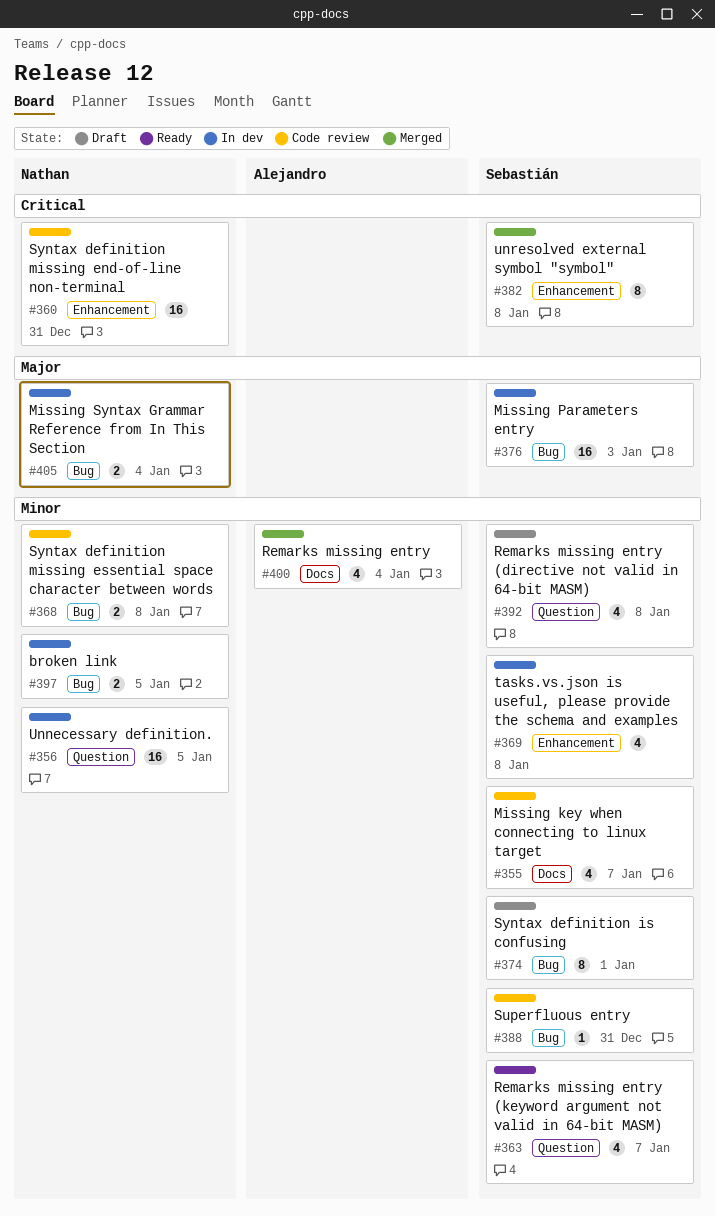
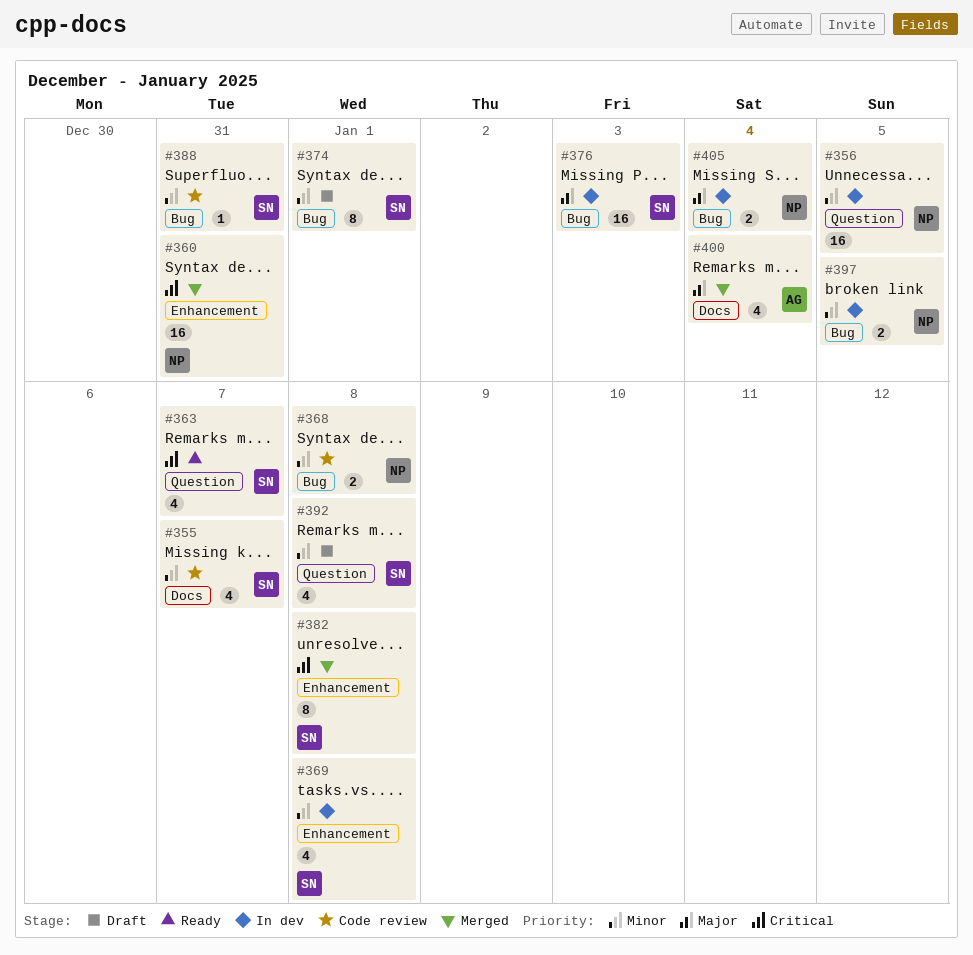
#360, status: Code review -> Merged
#363, priority: Minor -> Critical
#400, priority: Minor -> Major

